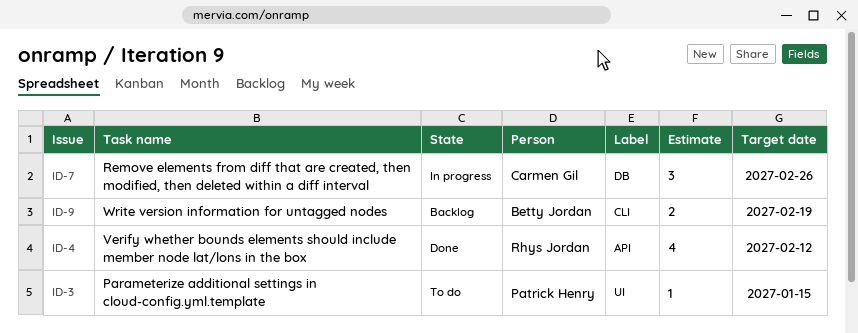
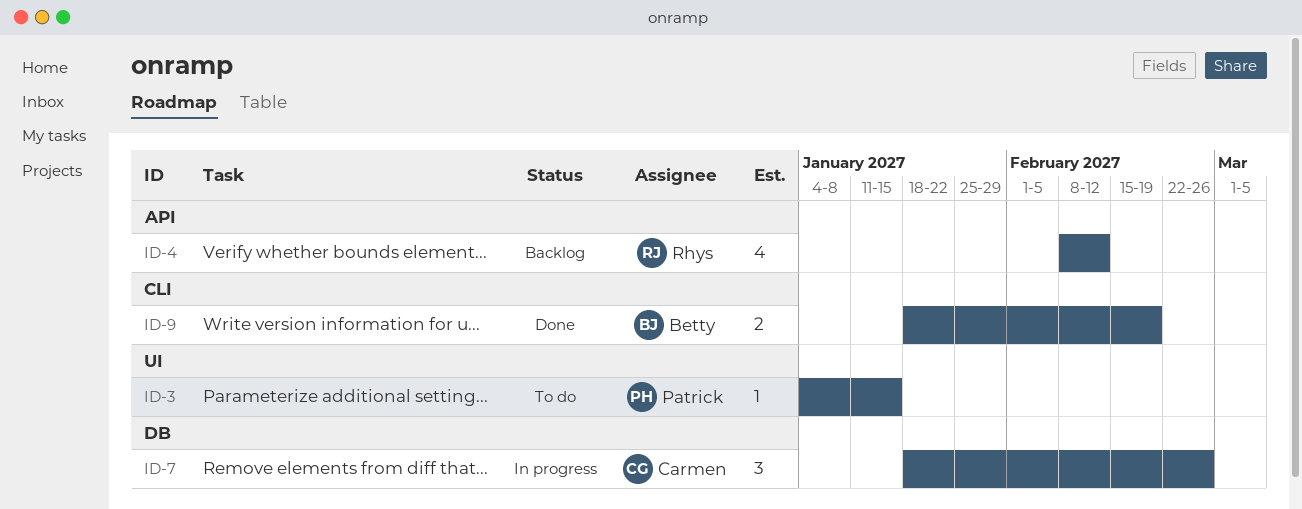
ID-4, status: Done -> Backlog
ID-9, status: Backlog -> Done

